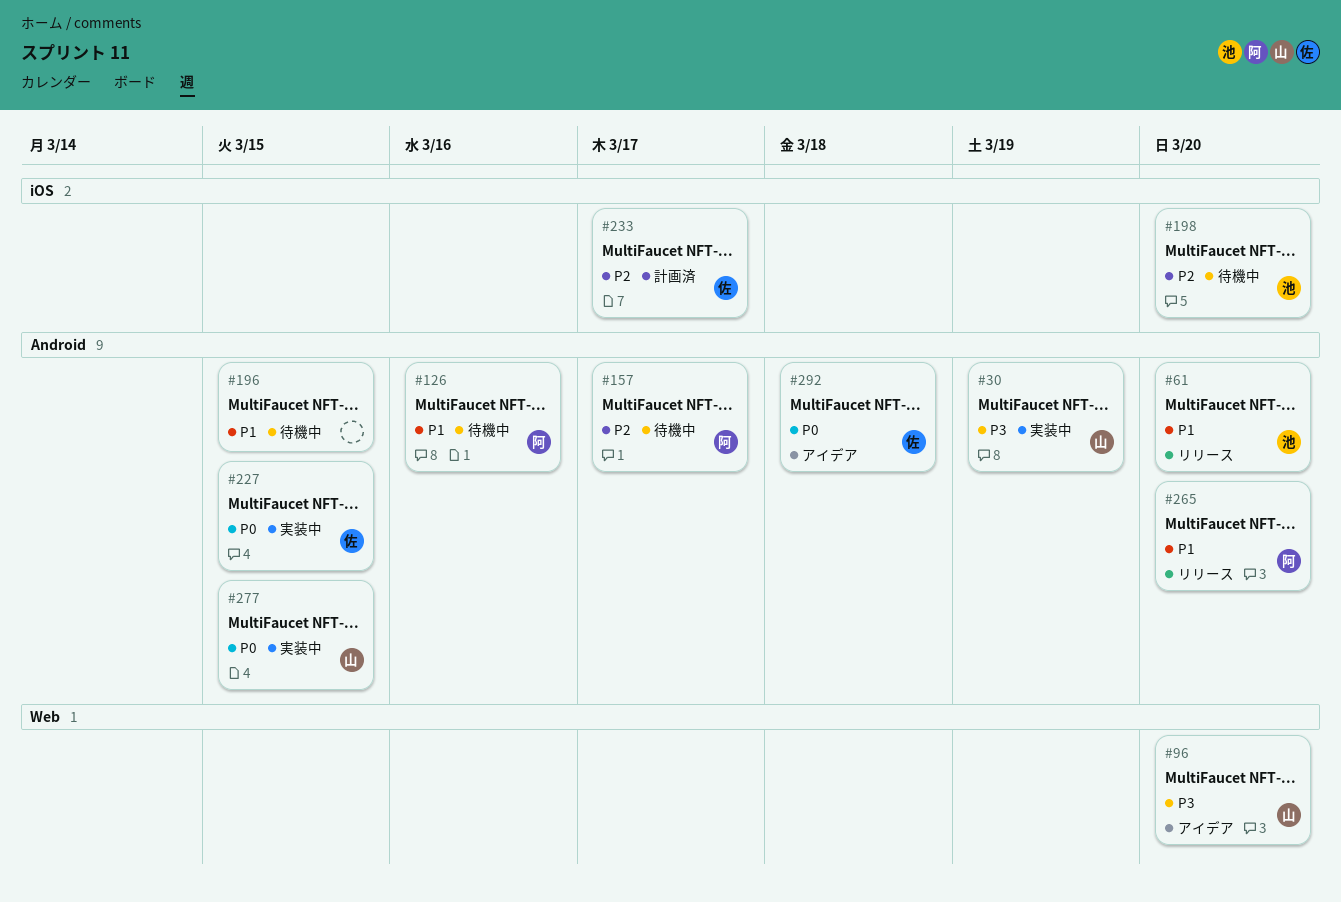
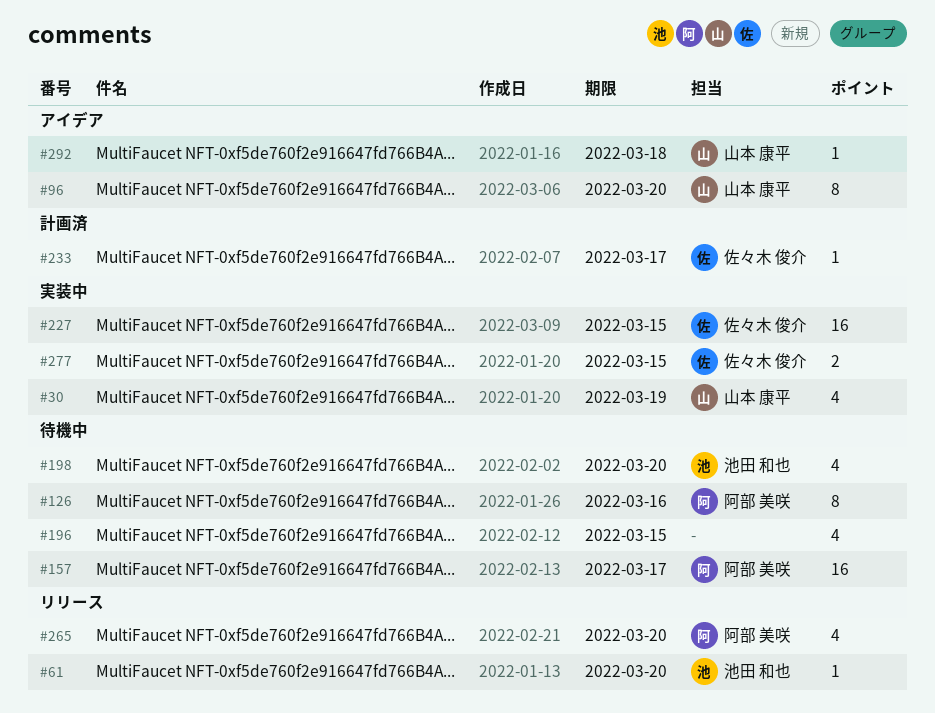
#277, owner: 山本 康平 -> 佐々木 俊介
#292, owner: 佐々木 俊介 -> 山本 康平

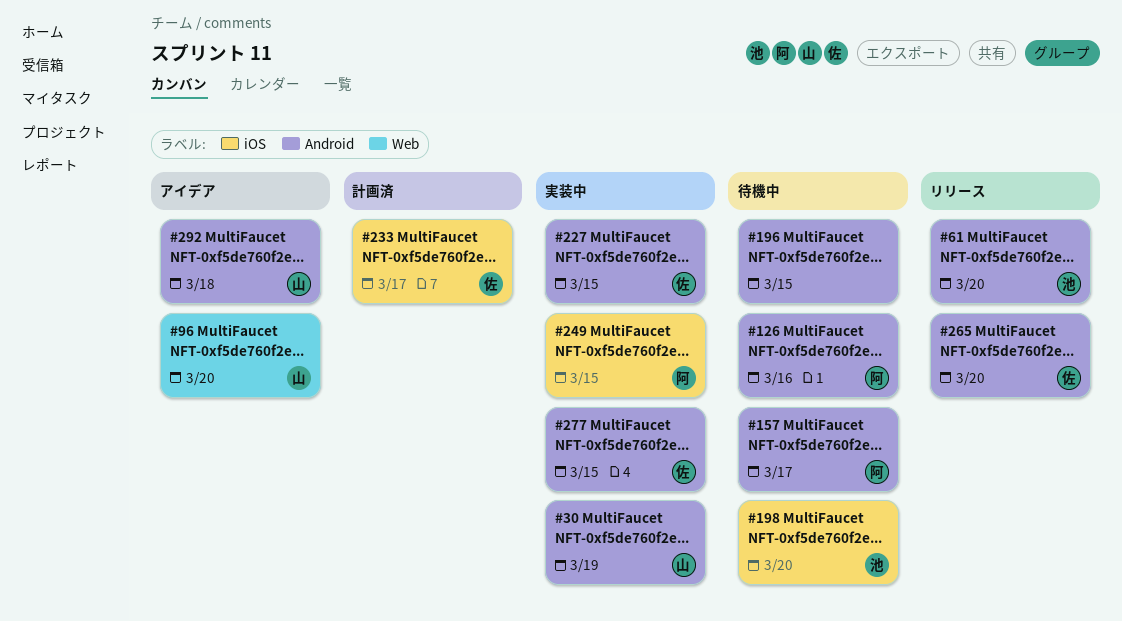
#249: none -> present
#265, owner: 阿部 美咲 -> 佐々木 俊介

